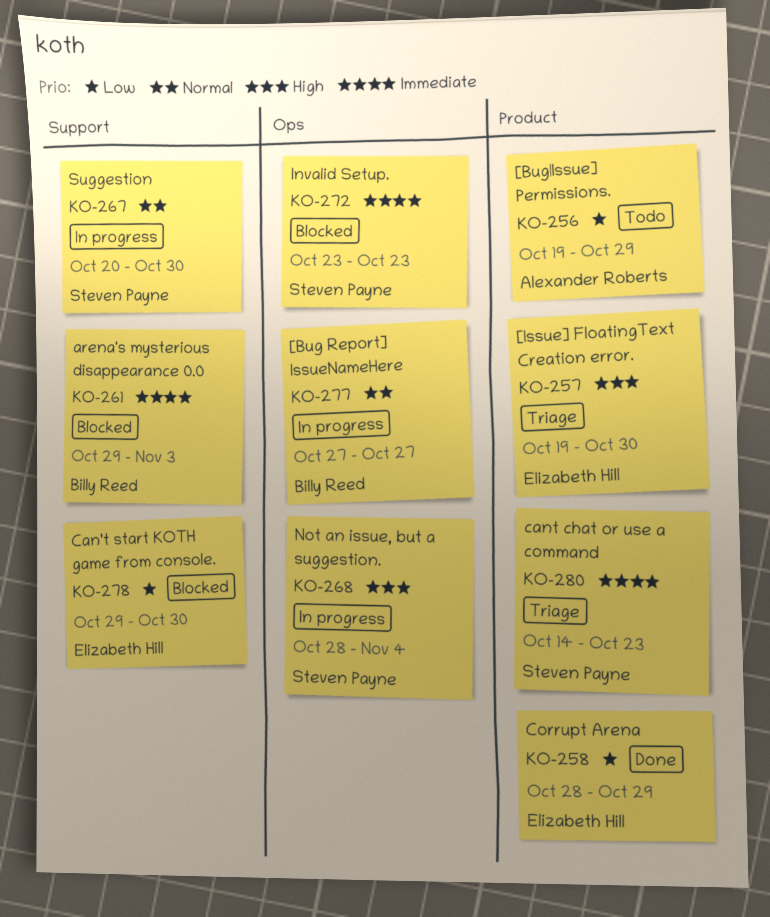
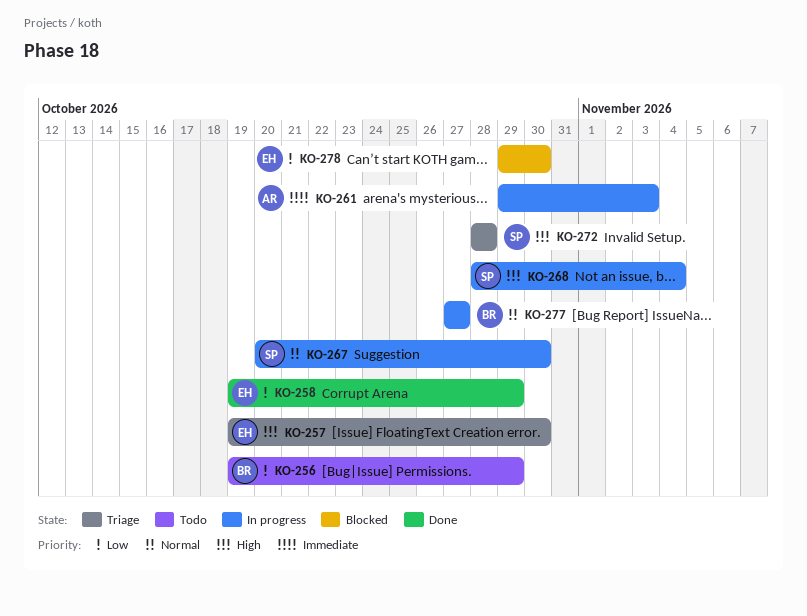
KO-256, owner: Alexander Roberts -> Billy Reed
KO-258, start: Oct 28 -> Oct 19
KO-261, status: Blocked -> In progress
KO-261, owner: Billy Reed -> Alexander Roberts
KO-272, status: Blocked -> Triage
KO-272, priority: Immediate -> High
KO-272, start: Oct 23 -> Oct 28
KO-272, due: Oct 23 -> Oct 28
KO-280: present -> none

